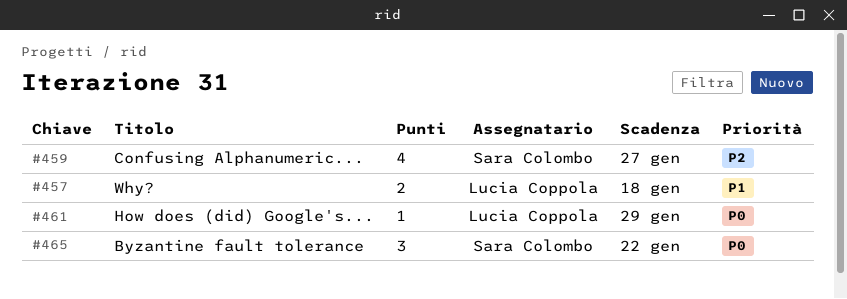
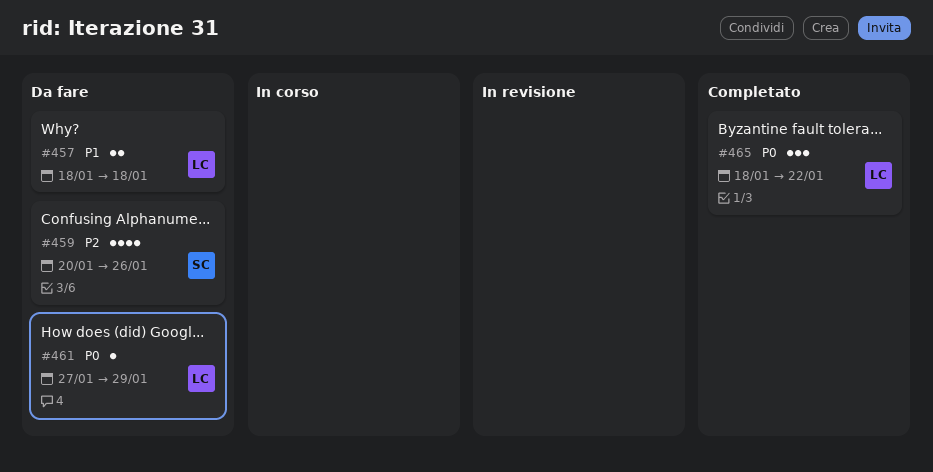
#459, due: Jan 27 -> Jan 26
#465, owner: Sara Colombo -> Lucia Coppola

